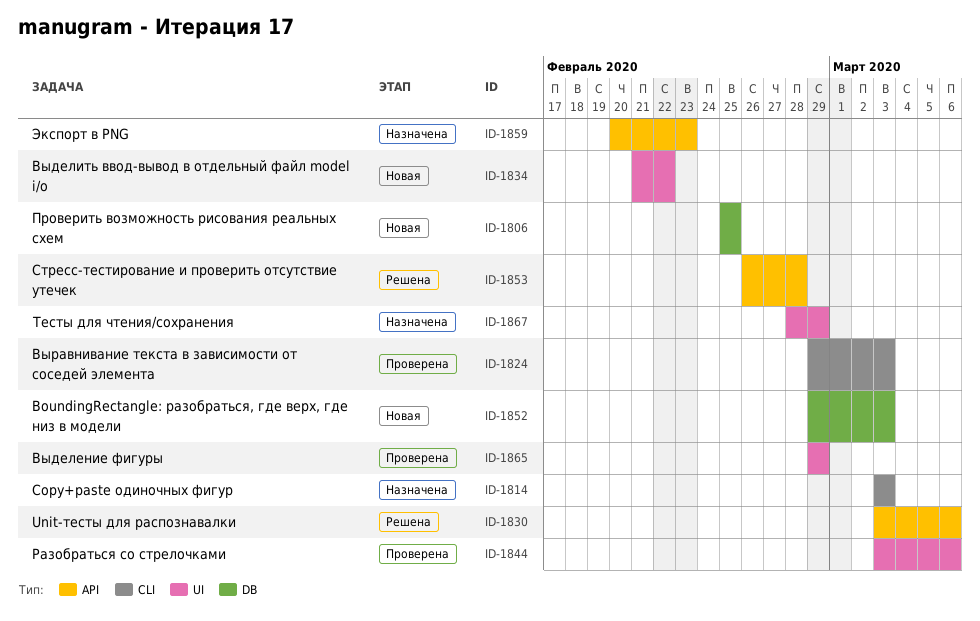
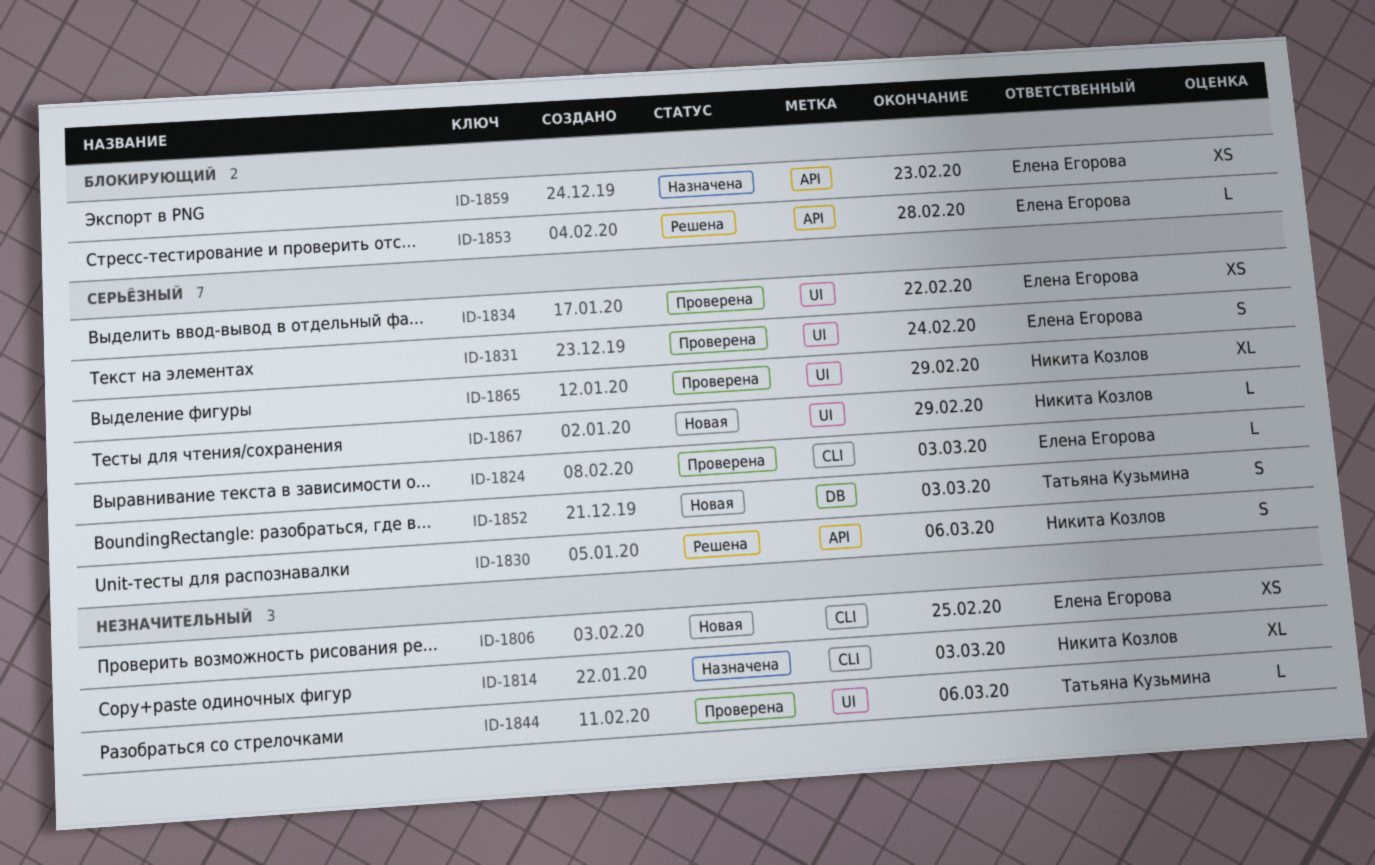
ID-1806, label: DB -> CLI
ID-1831: none -> present
ID-1834, status: Новая -> Проверена
ID-1867, status: Назначена -> Новая

